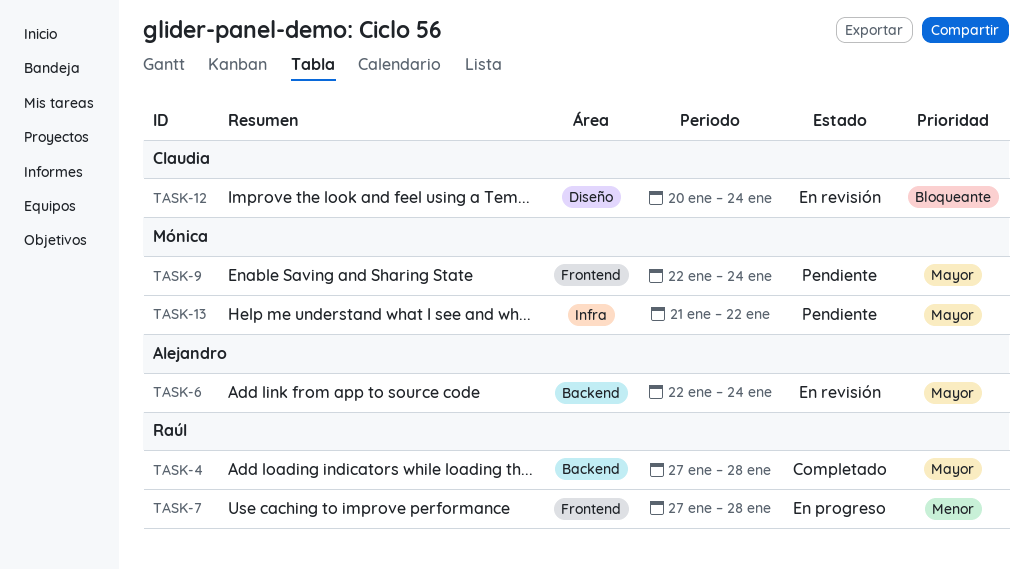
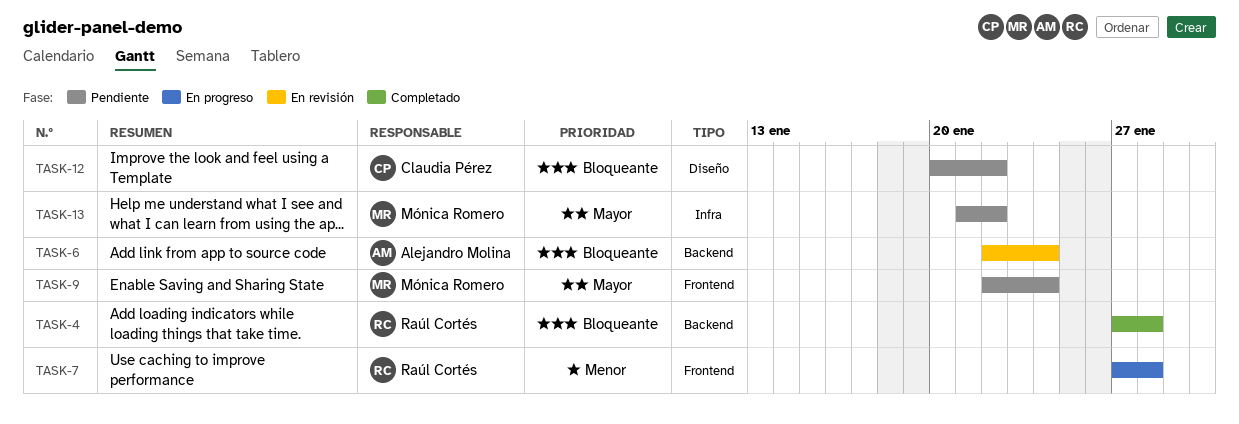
TASK-4, priority: Mayor -> Bloqueante
TASK-6, priority: Mayor -> Bloqueante
TASK-12, status: En revisión -> Pendiente
TASK-12, due: Jan 24 -> Jan 22

